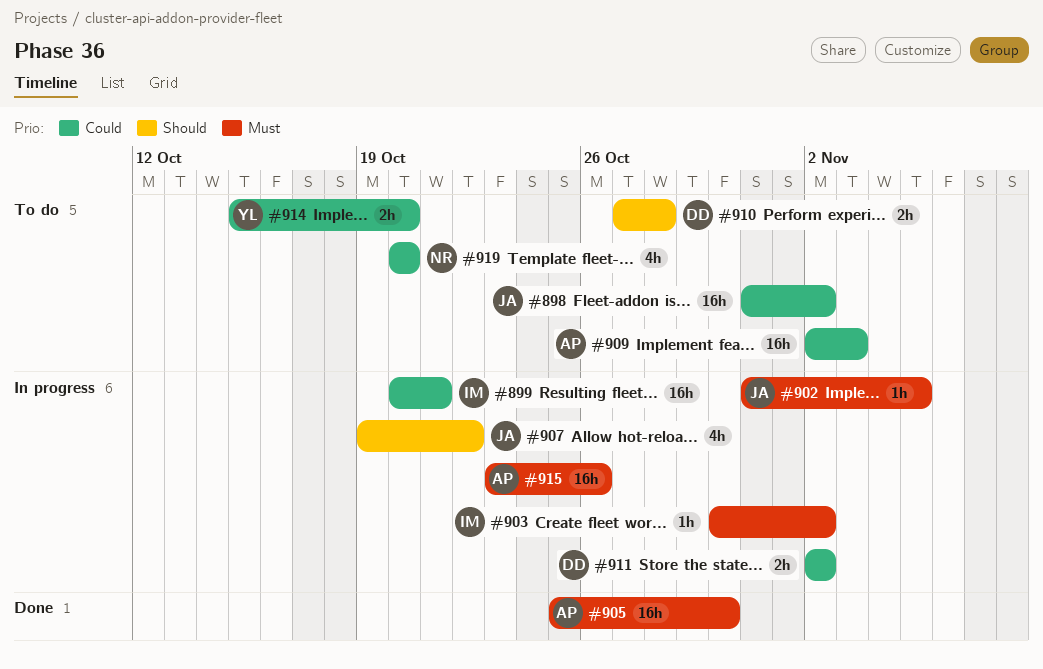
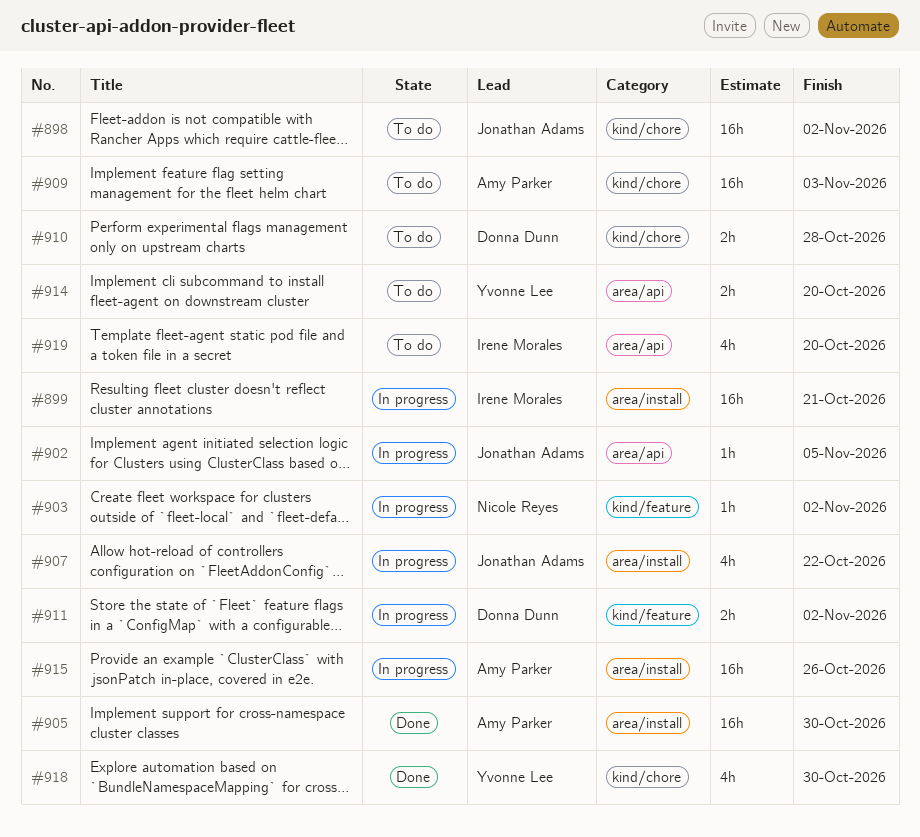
#903, owner: Irene Morales -> Nicole Reyes
#918: none -> present
#919, owner: Nicole Reyes -> Irene Morales

